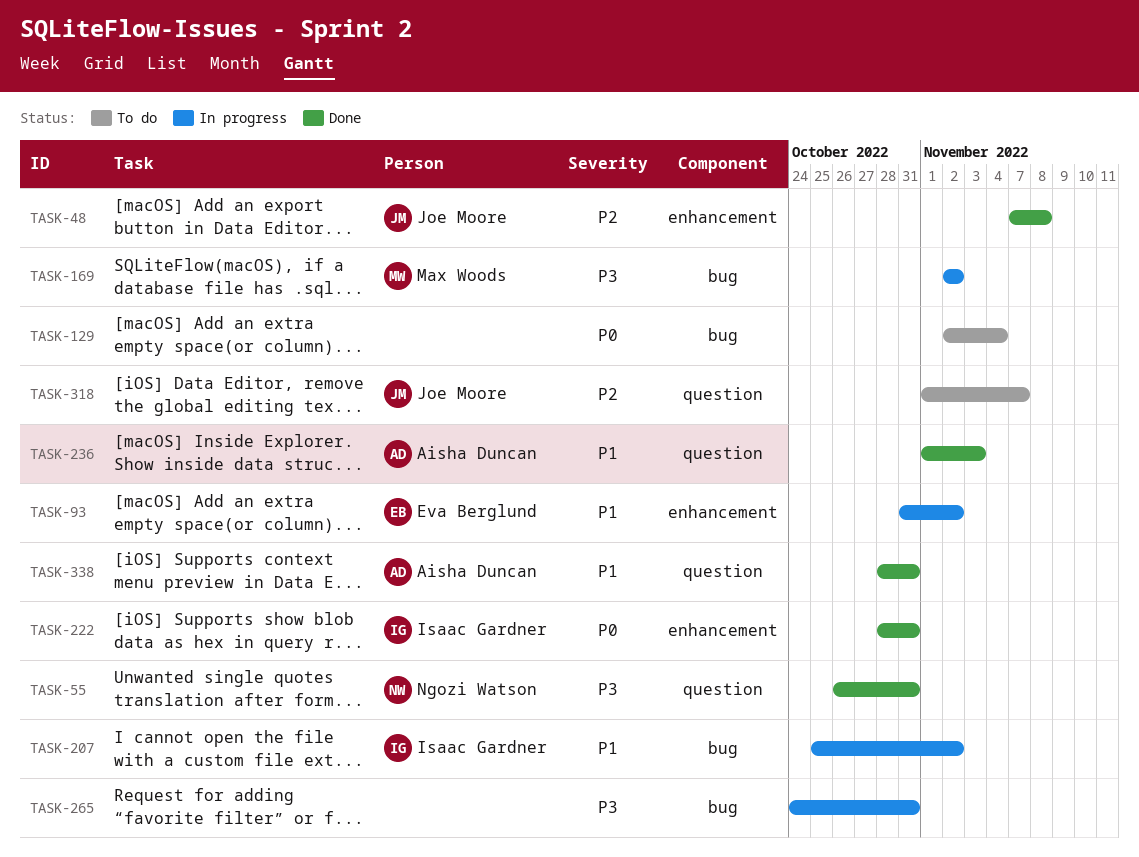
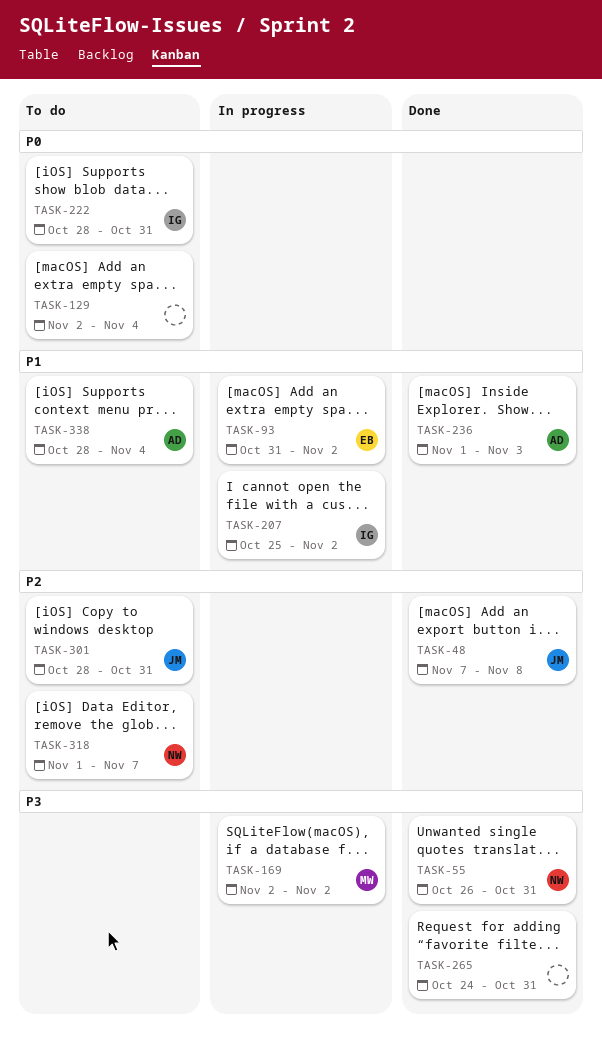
TASK-222, status: Done -> To do
TASK-265, status: In progress -> Done
TASK-301: none -> present
TASK-318, owner: Joe Moore -> Ngozi Watson
TASK-338, status: Done -> To do
TASK-338, due: Oct 31 -> Nov 4

